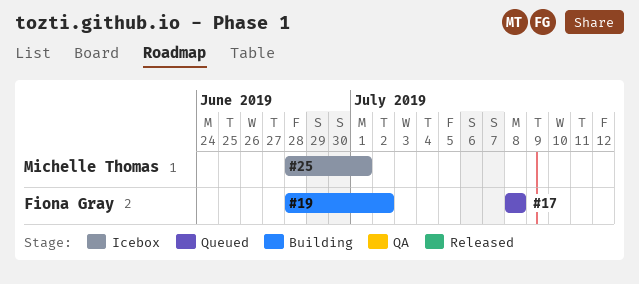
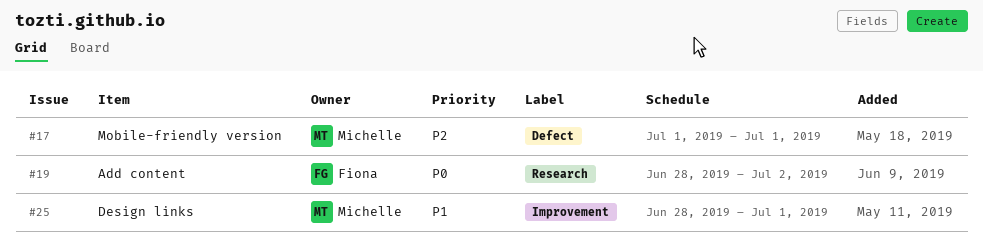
#17, owner: Fiona Gray -> Michelle Thomas
#17, start: Jul 8 -> Jul 1
#17, due: Jul 8 -> Jul 1

